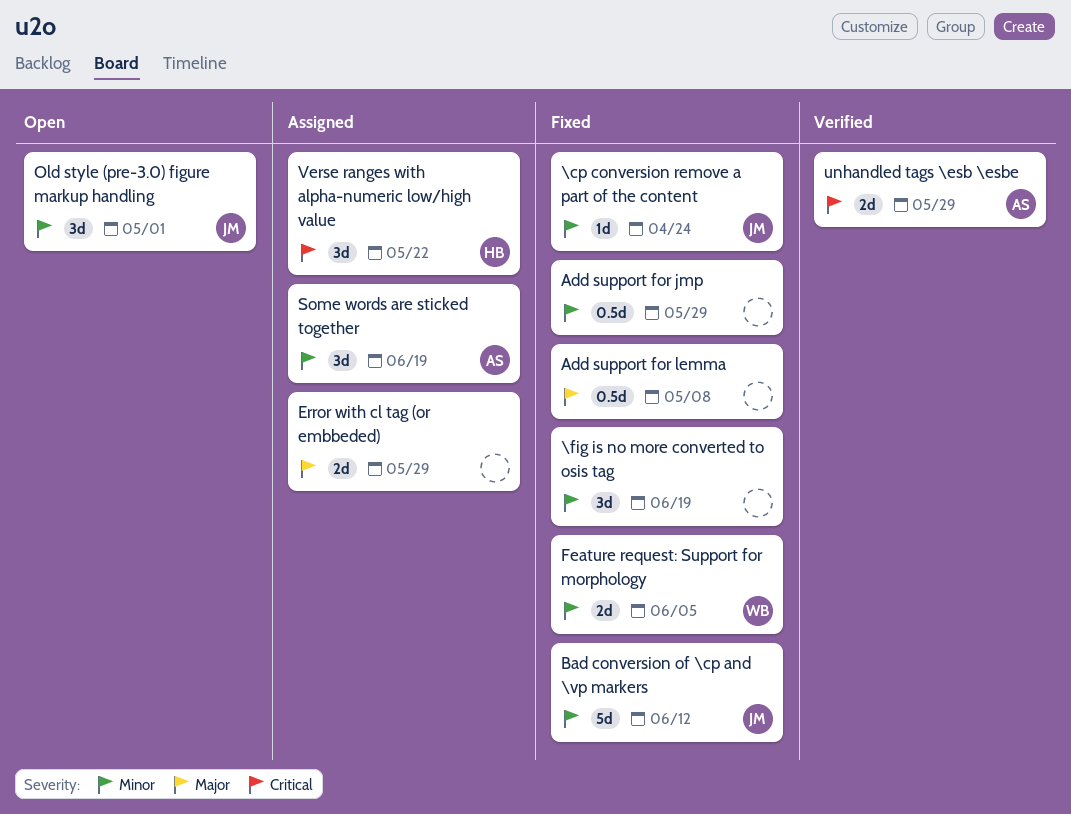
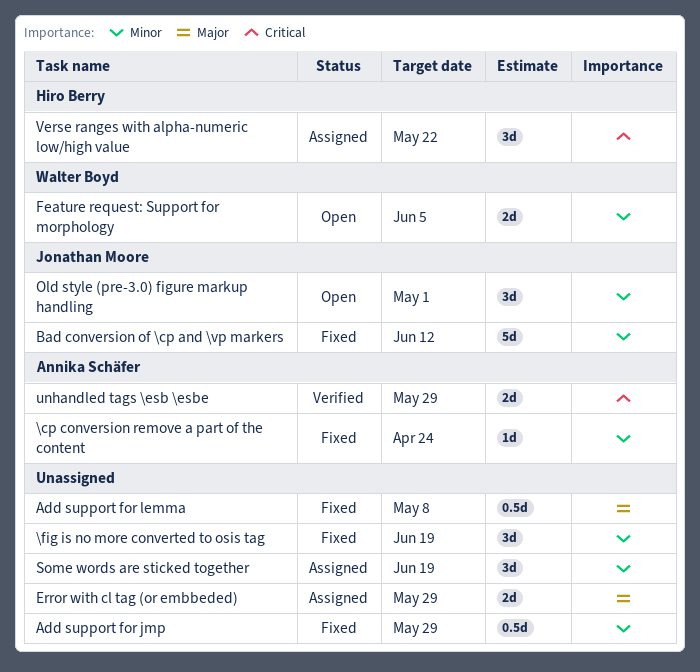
\cp conversion remove a part of the content, owner: Jonathan Moore -> Annika Schäfer
Feature request: Support for morphology, status: Fixed -> Open
Some words are sticked together, owner: Annika Schäfer -> none

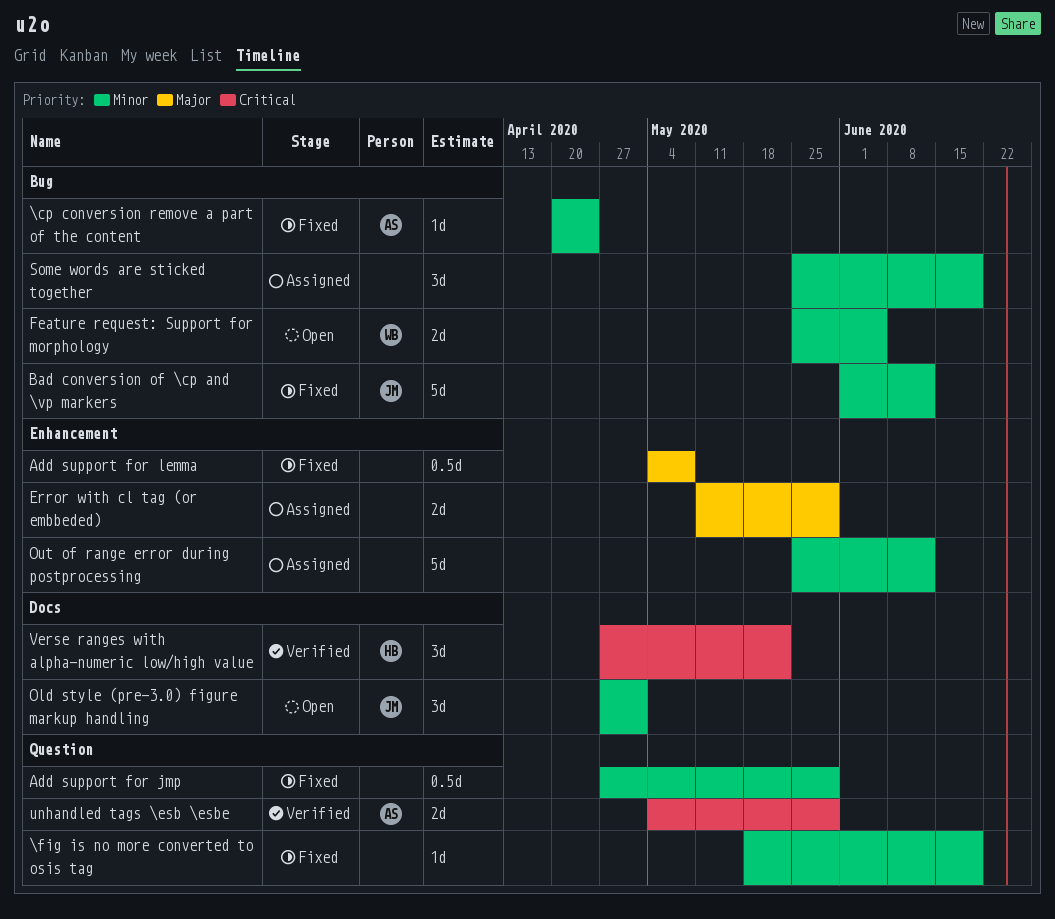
\fig is no more converted to osis tag, estimate: 3d -> 1d
Out of range error during postprocessing: none -> present
Verse ranges with alpha-numeric low/high value, status: Assigned -> Verified

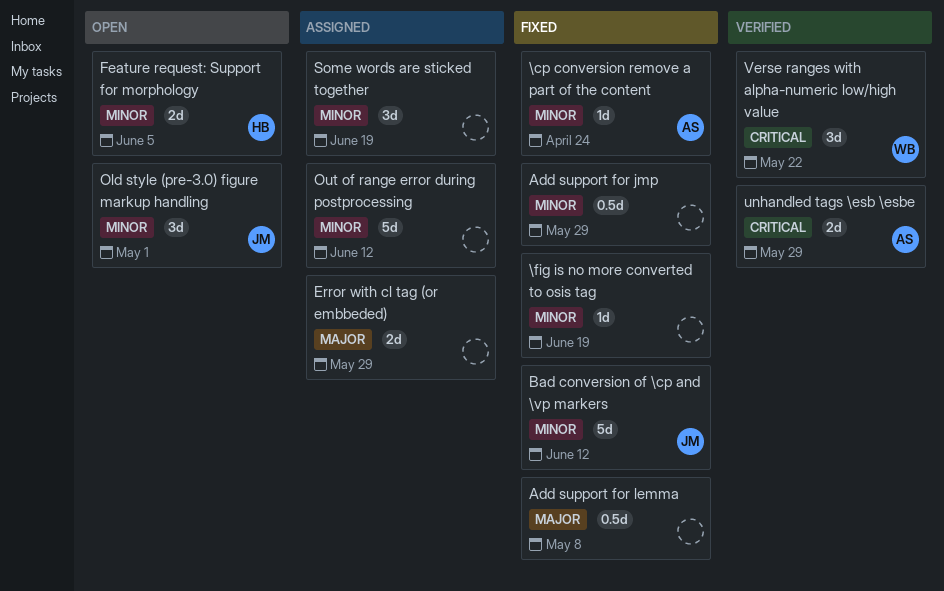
Feature request: Support for morphology, owner: WB -> HB
Verse ranges with alpha-numeric low/high value, owner: HB -> WB

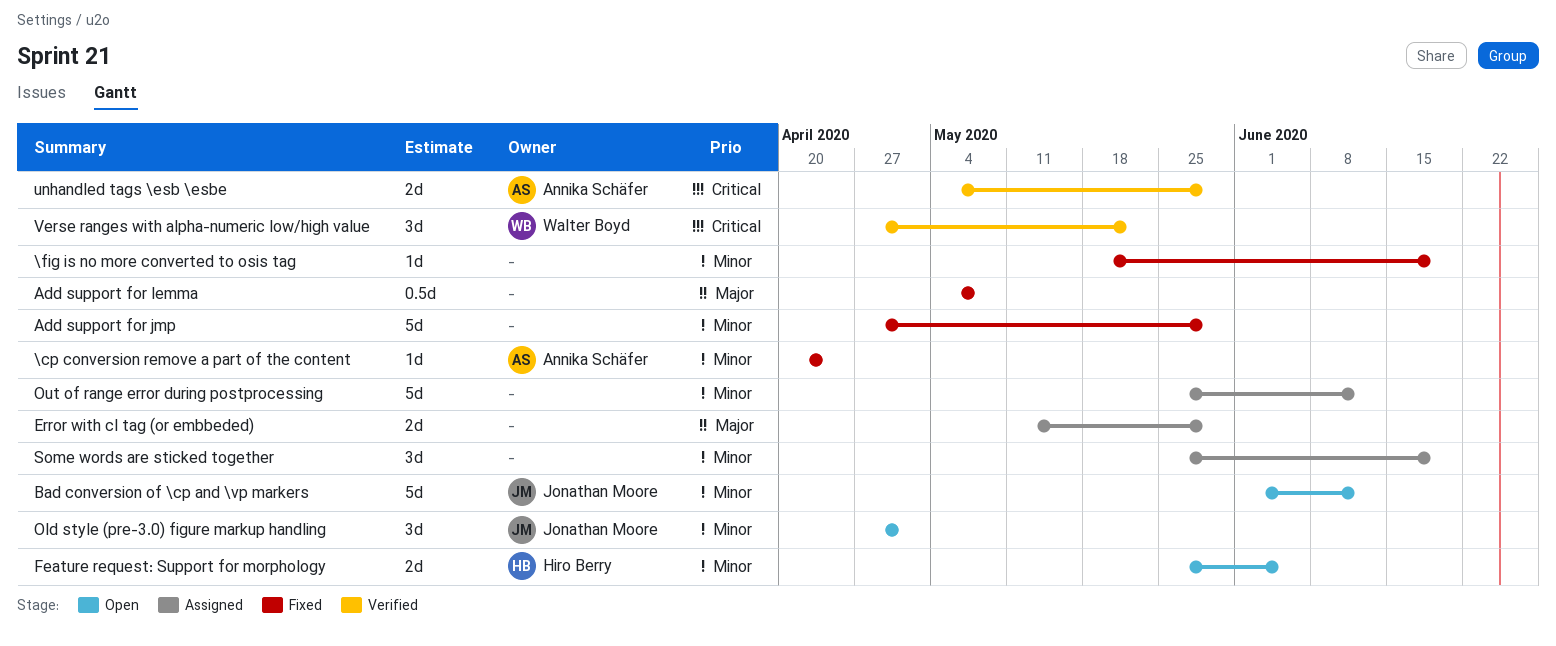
Add support for jmp, estimate: 0.5d -> 5d
Bad conversion of \cp and \vp markers, status: Fixed -> Open

